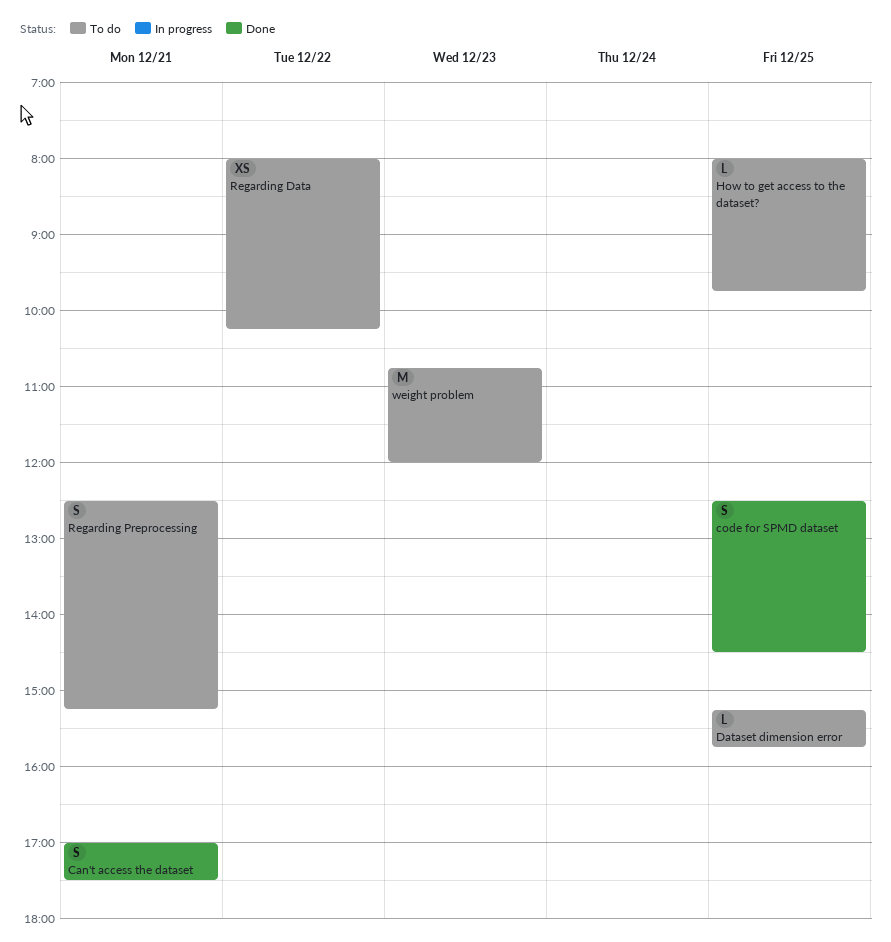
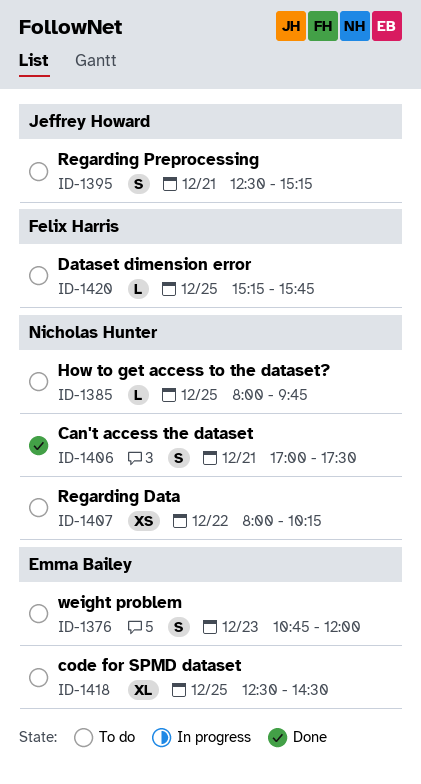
code for SPMD dataset, status: Done -> To do
code for SPMD dataset, estimate: S -> XL
weight problem, estimate: M -> S

